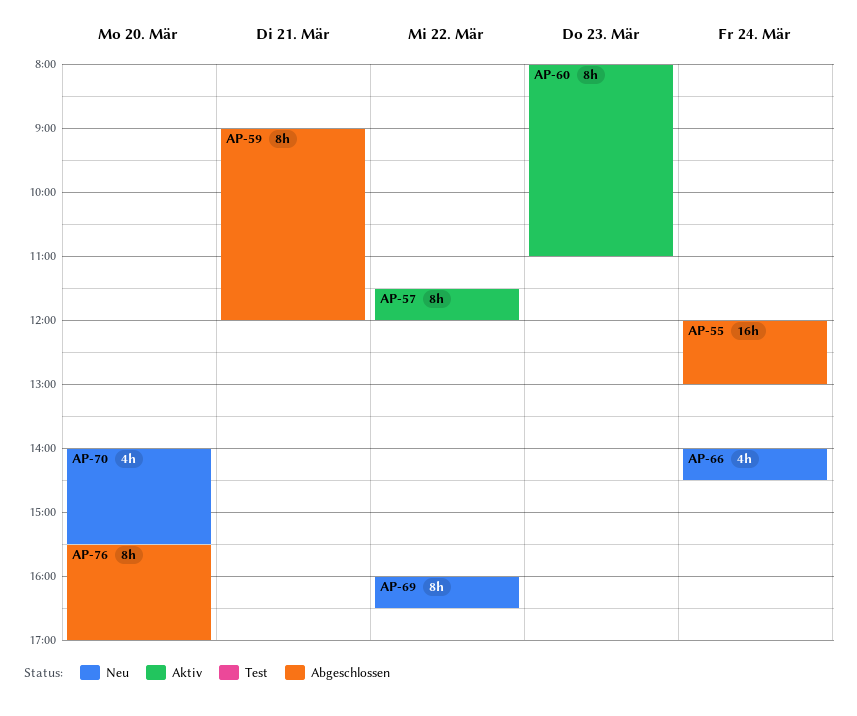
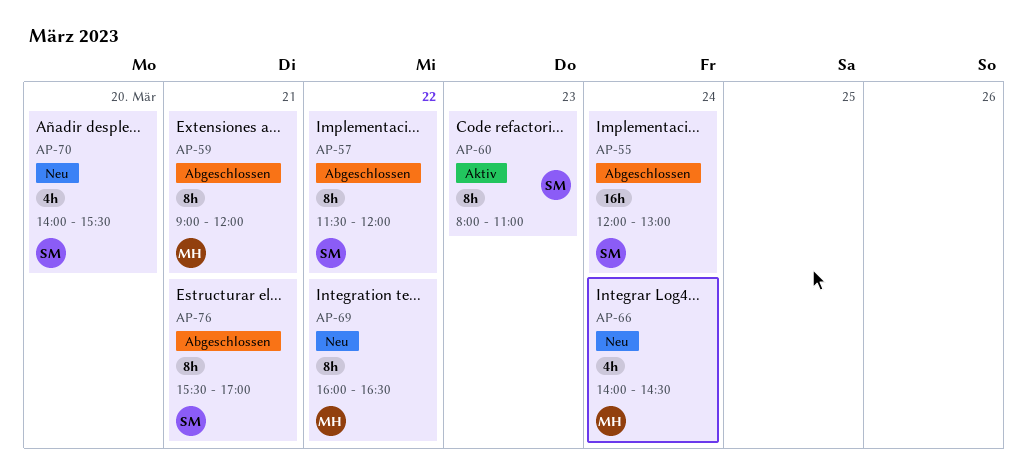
AP-57, status: Aktiv -> Abgeschlossen
AP-76, day: Mar 20 -> Mar 21

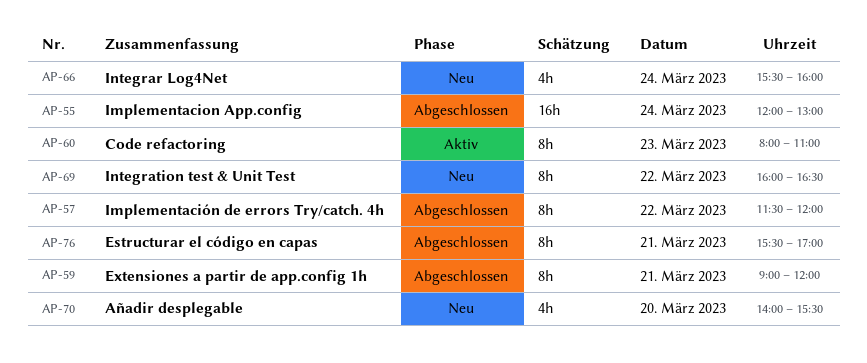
AP-66, begins: 14:00 -> 15:30
AP-66, ends: 14:30 -> 16:00

